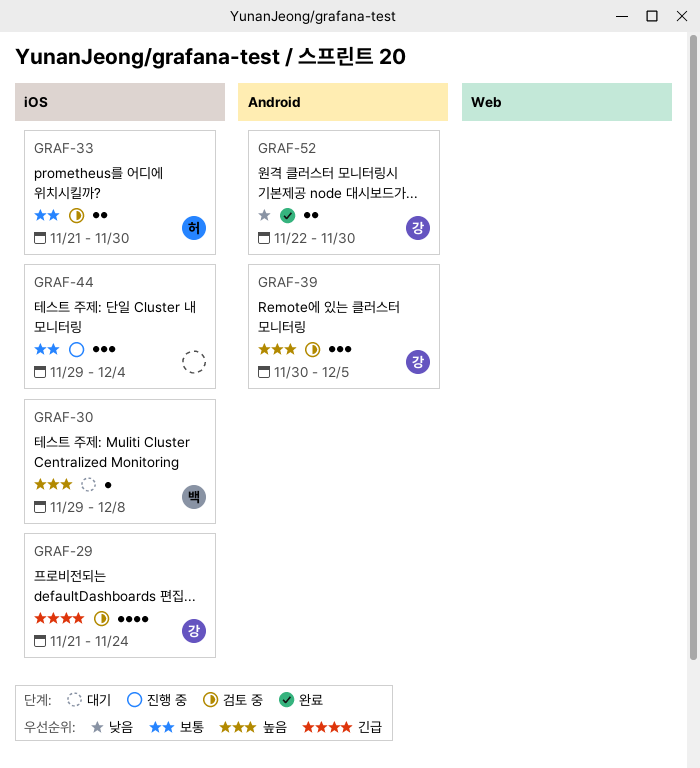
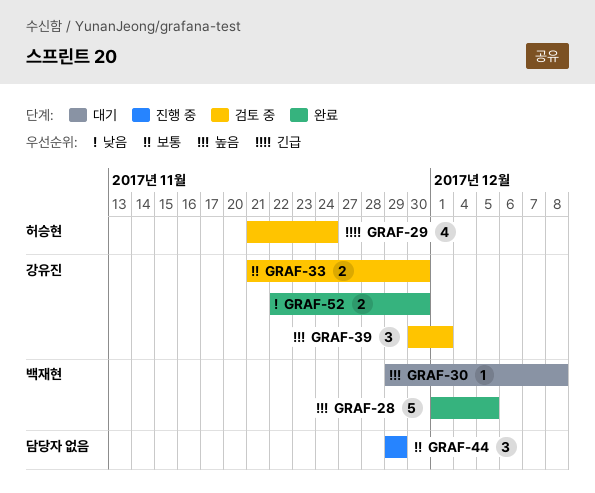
GRAF-28: none -> present
GRAF-29, owner: 강유진 -> 허승현
GRAF-33, owner: 허승현 -> 강유진
GRAF-39, due: Dec 5 -> Dec 1
GRAF-44, due: Dec 4 -> Nov 29

